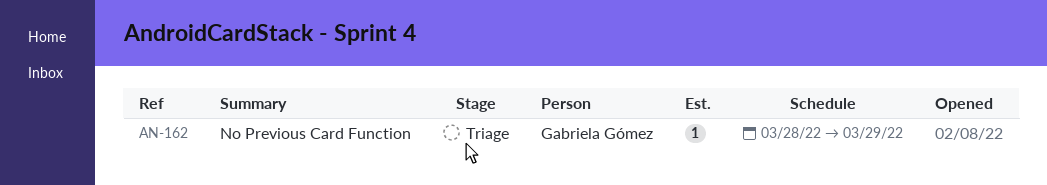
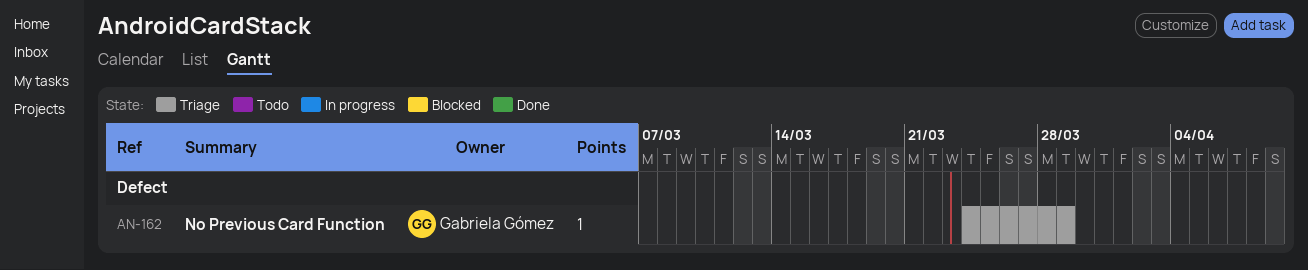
AN-162, start: Mar 28 -> Mar 24

